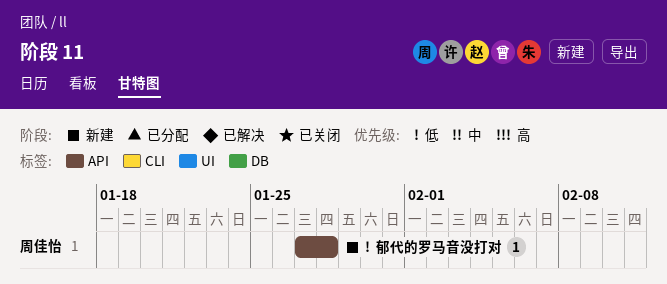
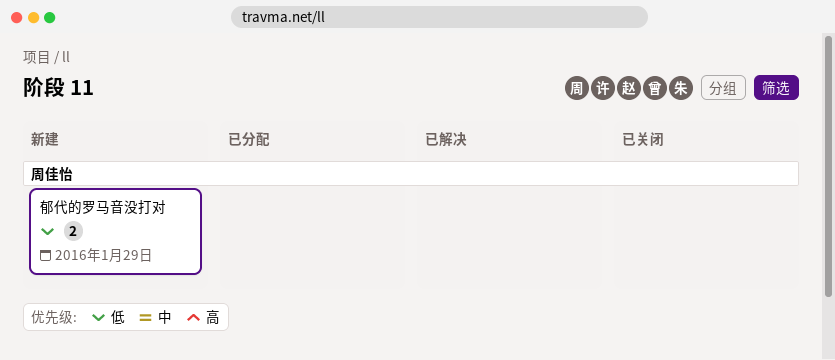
郁代的罗马音没打对, estimate: 1 -> 2
郁代的罗马音没打对, due: Jan 28 -> Jan 29

